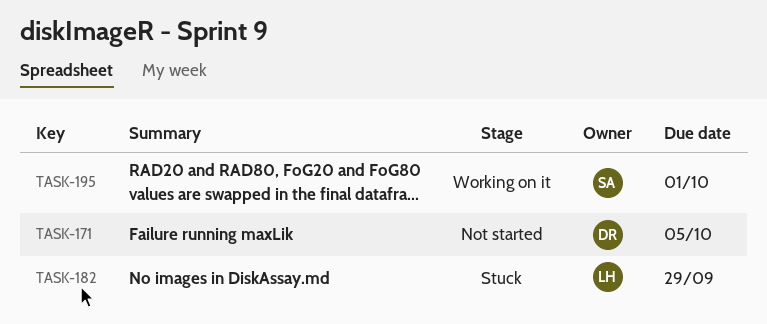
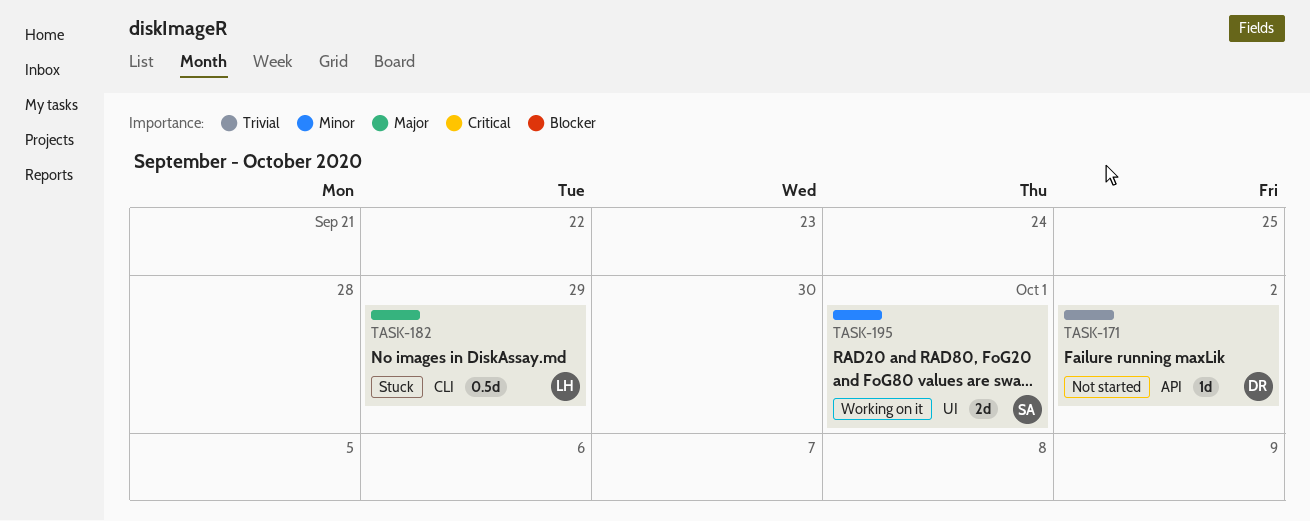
TASK-171, due: Oct 5 -> Oct 2

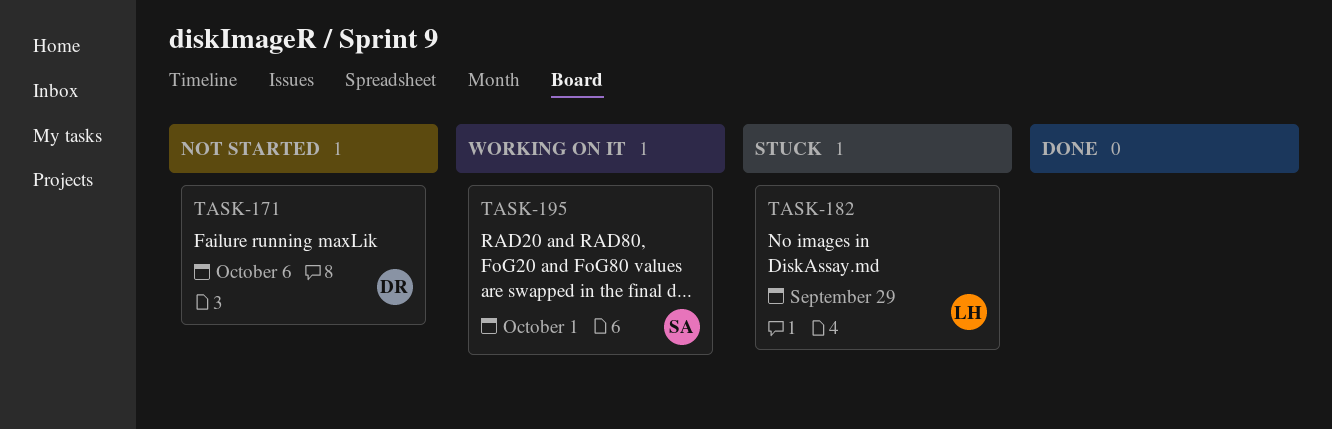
TASK-171, due: Oct 2 -> Oct 6

